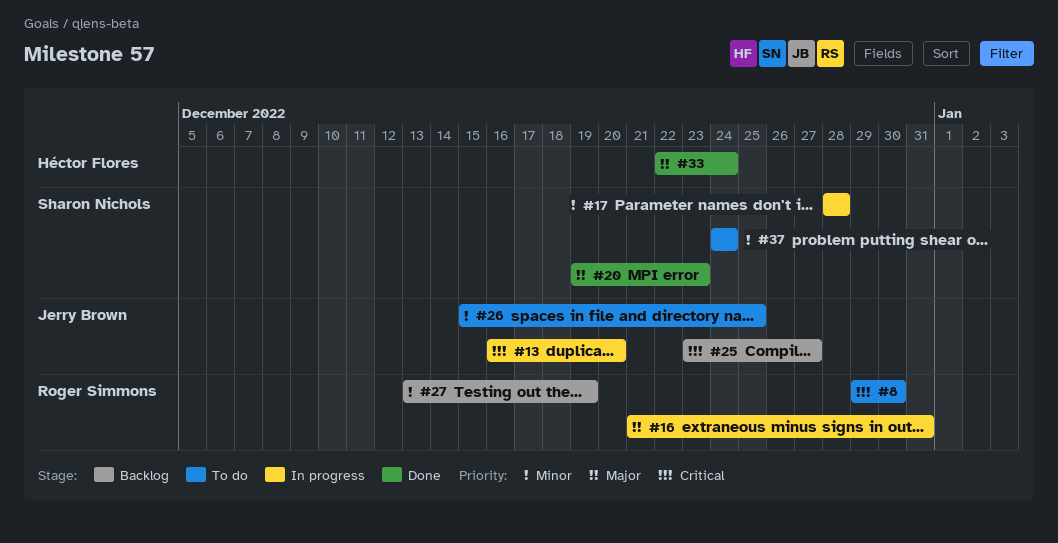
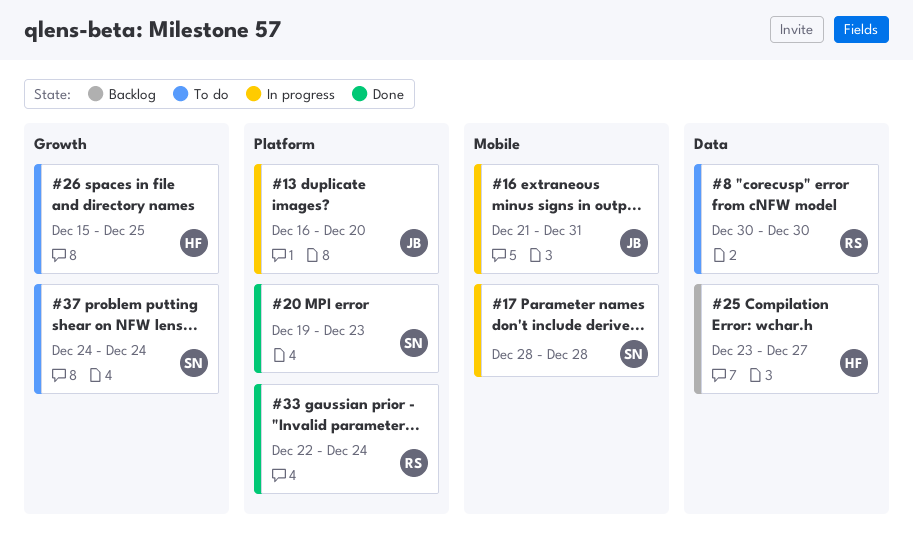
#8, start: Dec 29 -> Dec 30
#16, owner: Roger Simmons -> Jerry Brown
#25, owner: Jerry Brown -> Héctor Flores
#26, owner: Jerry Brown -> Héctor Flores
#27: present -> none
#33, owner: Héctor Flores -> Roger Simmons

